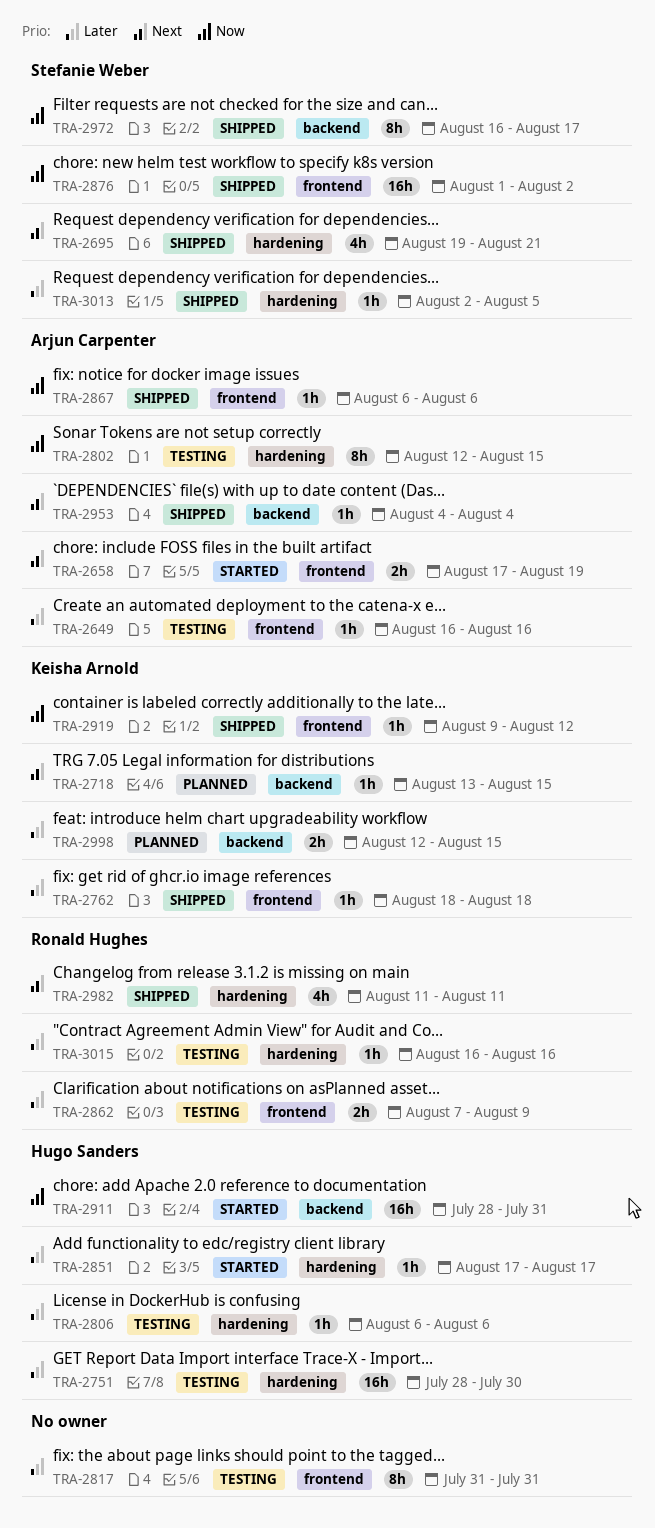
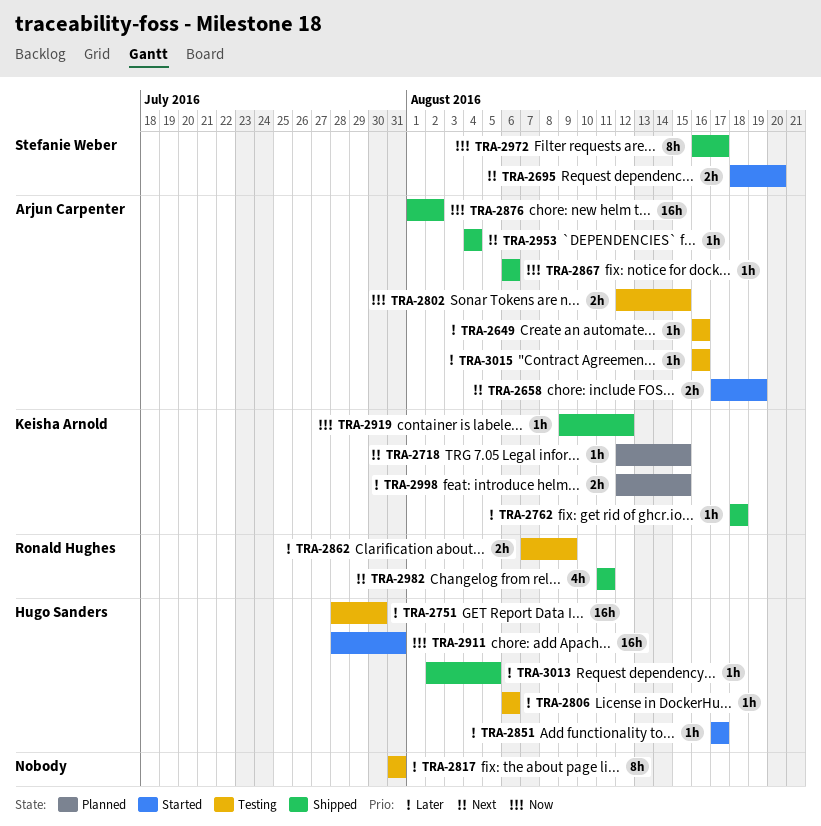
TRA-2695, status: Shipped -> Started
TRA-2695, estimate: 4h -> 2h
TRA-2695, start: Aug 19 -> Aug 18
TRA-2695, due: Aug 21 -> Aug 20
TRA-2718, start: Aug 13 -> Aug 12
TRA-2802, estimate: 8h -> 2h
TRA-2876, owner: Stefanie Weber -> Arjun Carpenter
TRA-3013, owner: Stefanie Weber -> Hugo Sanders
TRA-3015, owner: Ronald Hughes -> Arjun Carpenter

